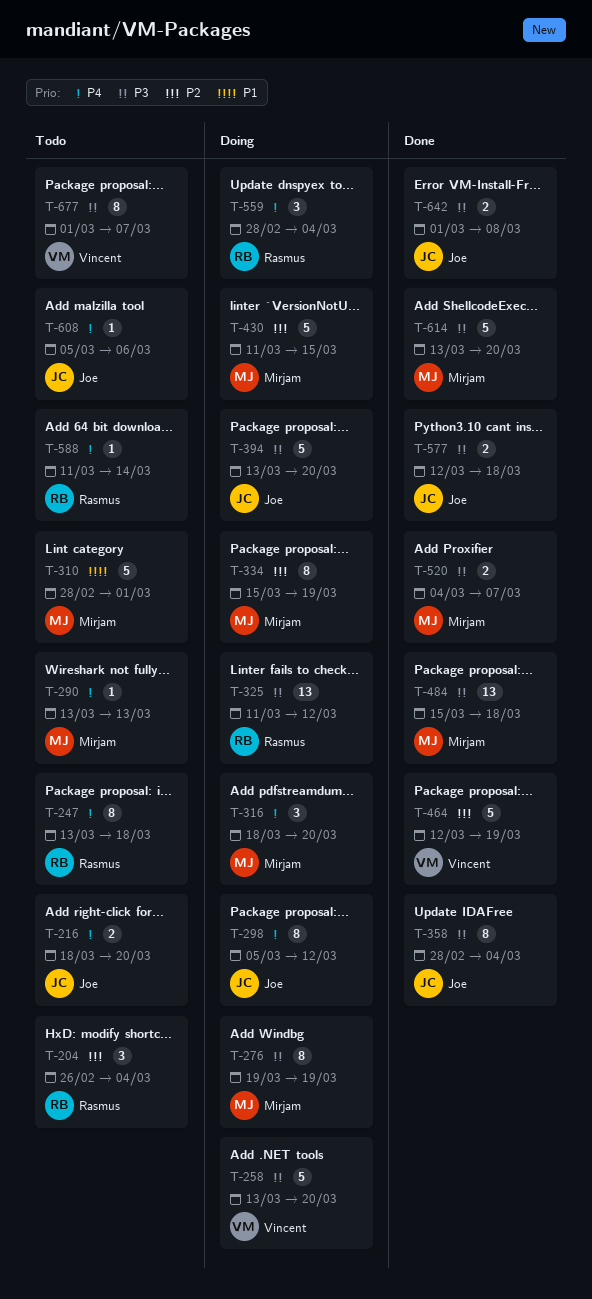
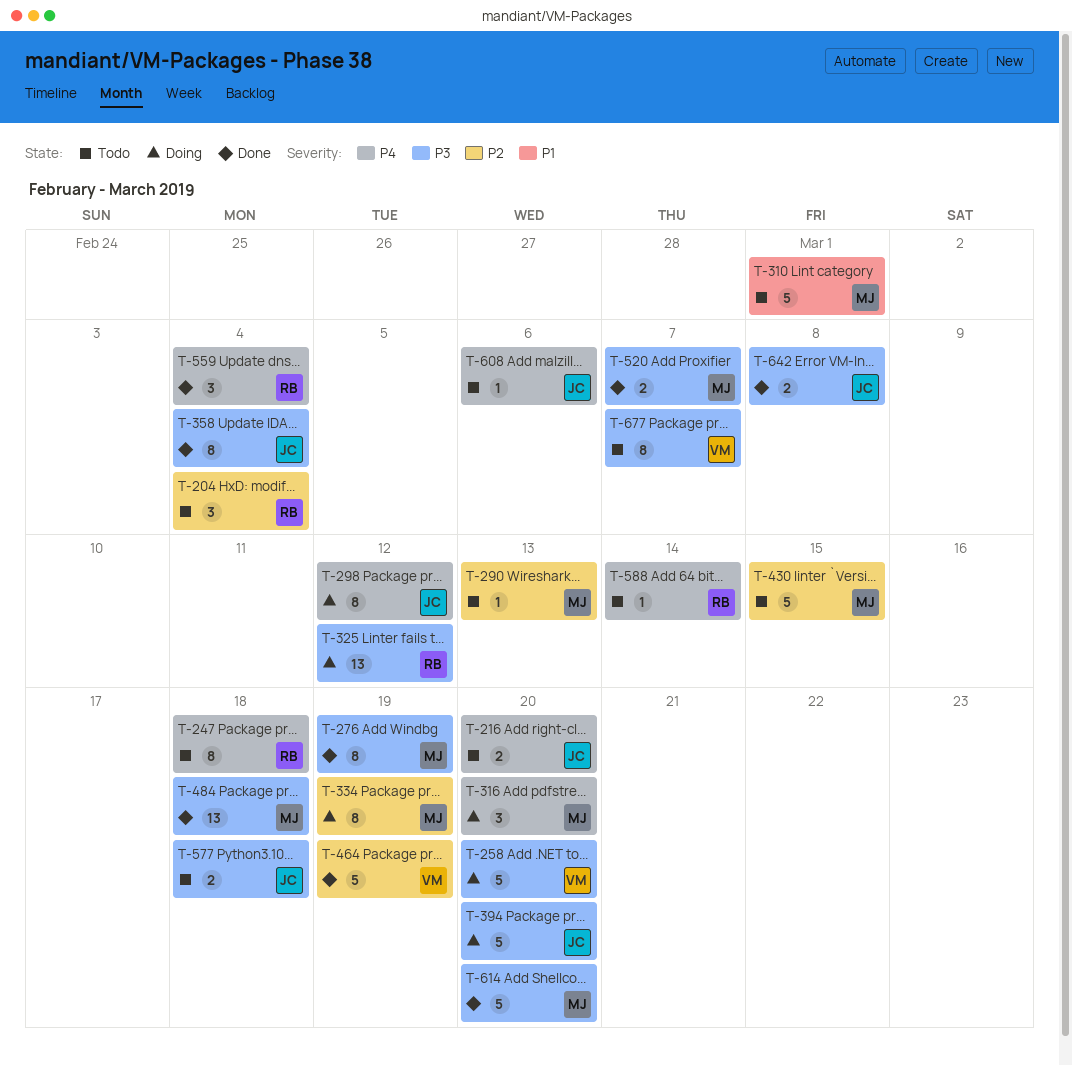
T-276, status: Doing -> Done
T-290, priority: P4 -> P2
T-430, status: Doing -> Todo
T-559, status: Doing -> Done
T-577, status: Done -> Todo

